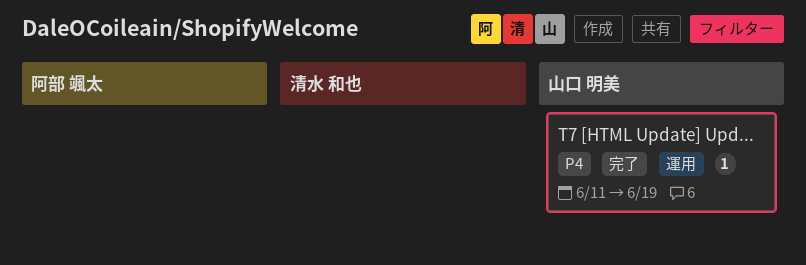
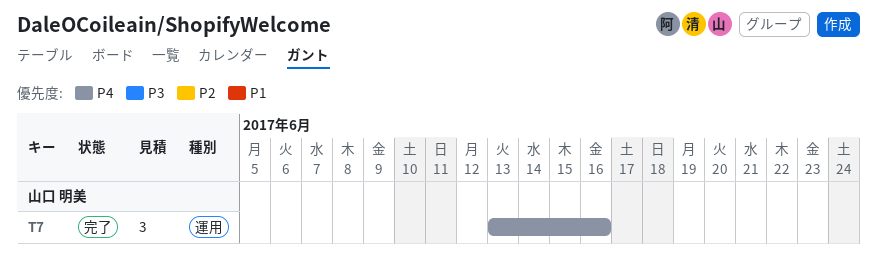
T7, estimate: 1 -> 3
T7, start: Jun 11 -> Jun 13
T7, due: Jun 19 -> Jun 16

